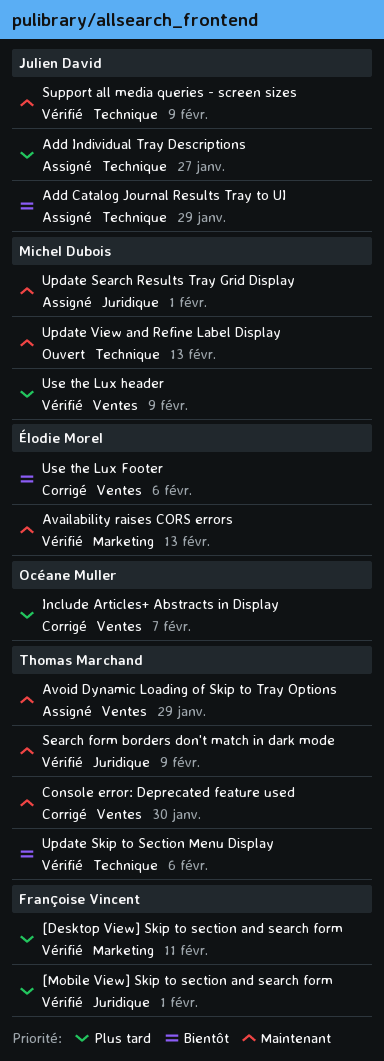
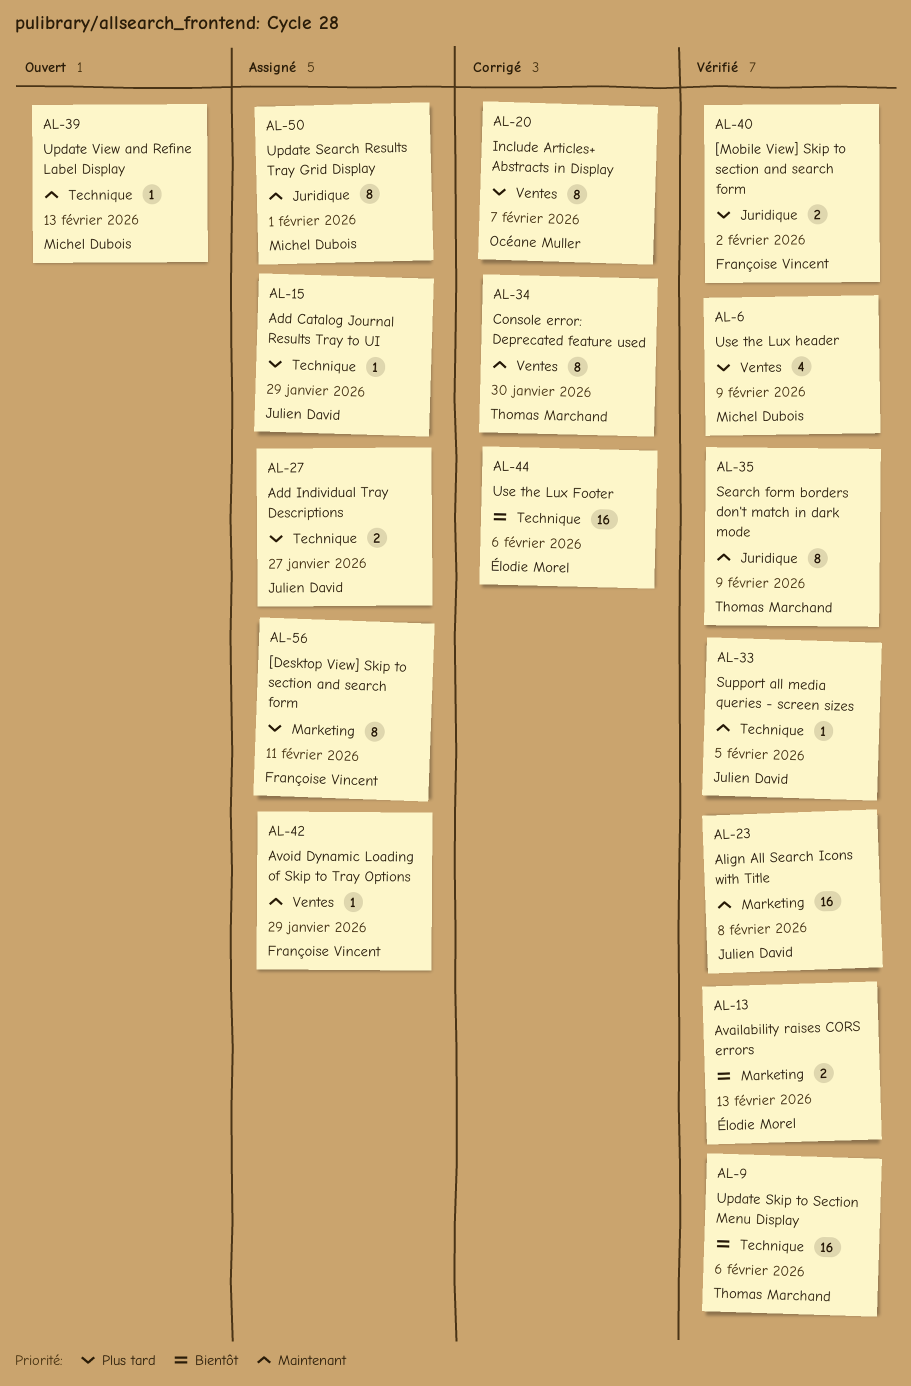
[Desktop View] Skip to section and search form, status: Vérifié -> Assigné
[Mobile View] Skip to section and search form, due: Feb 1 -> Feb 2
Add Catalog Journal Results Tray to UI, priority: Bientôt -> Plus tard
Align All Search Icons with Title: none -> present
Availability raises CORS errors, priority: Maintenant -> Bientôt
Avoid Dynamic Loading of Skip to Tray Options, owner: Thomas Marchand -> Françoise Vincent
Support all media queries - screen sizes, due: Feb 9 -> Feb 5
Use the Lux Footer, label: Ventes -> Technique

